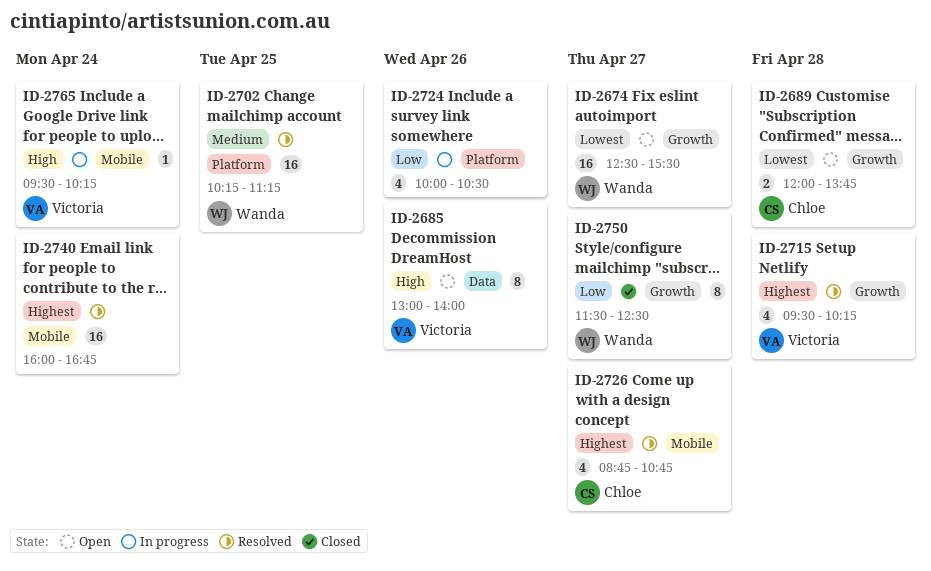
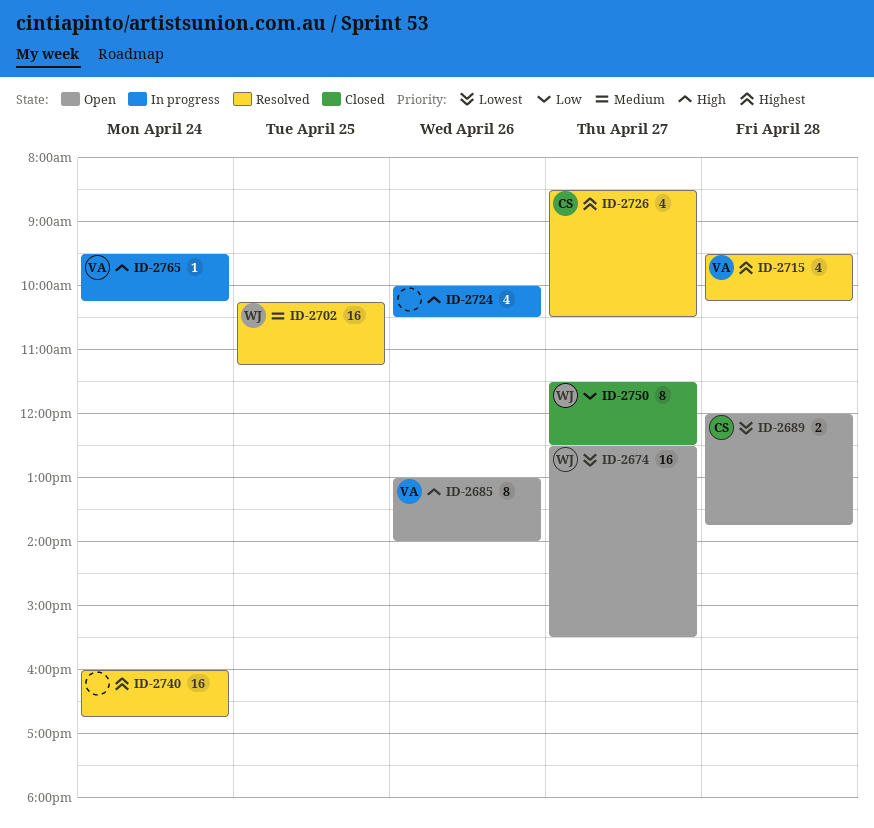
ID-2724, priority: Low -> High
ID-2726, begins: 08:45 -> 08:30
ID-2726, ends: 10:45 -> 10:30

